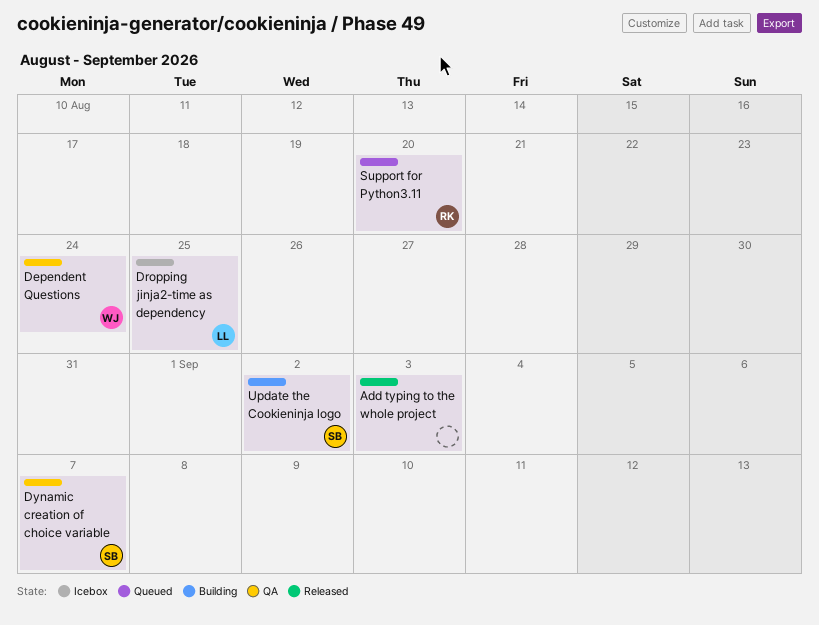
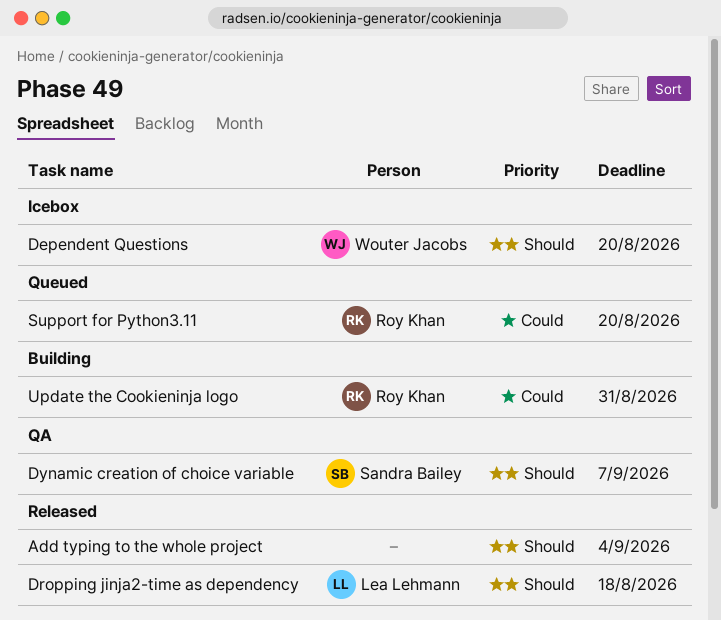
Add typing to the whole project, due: Sep 3 -> Sep 4
Dependent Questions, status: QA -> Icebox
Dependent Questions, due: Aug 24 -> Aug 20
Dropping jinja2-time as dependency, status: Icebox -> Released
Dropping jinja2-time as dependency, due: Aug 25 -> Aug 18
Update the Cookieninja logo, owner: Sandra Bailey -> Roy Khan
Update the Cookieninja logo, due: Sep 2 -> Aug 31

